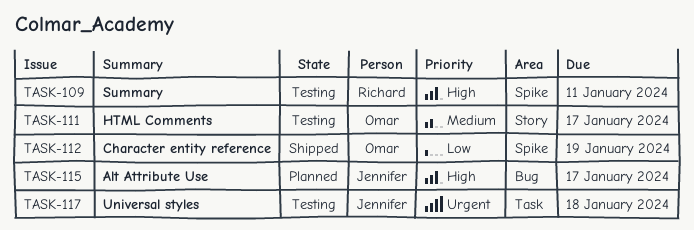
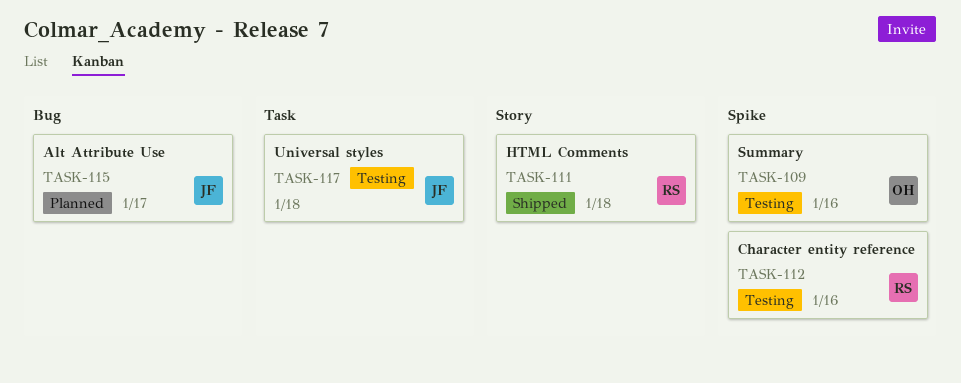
TASK-109, owner: Richard -> Omar
TASK-109, due: Jan 11 -> Jan 16
TASK-111, status: Testing -> Shipped
TASK-111, owner: Omar -> Richard
TASK-111, due: Jan 17 -> Jan 18
TASK-112, status: Shipped -> Testing
TASK-112, owner: Omar -> Richard
TASK-112, due: Jan 19 -> Jan 16

